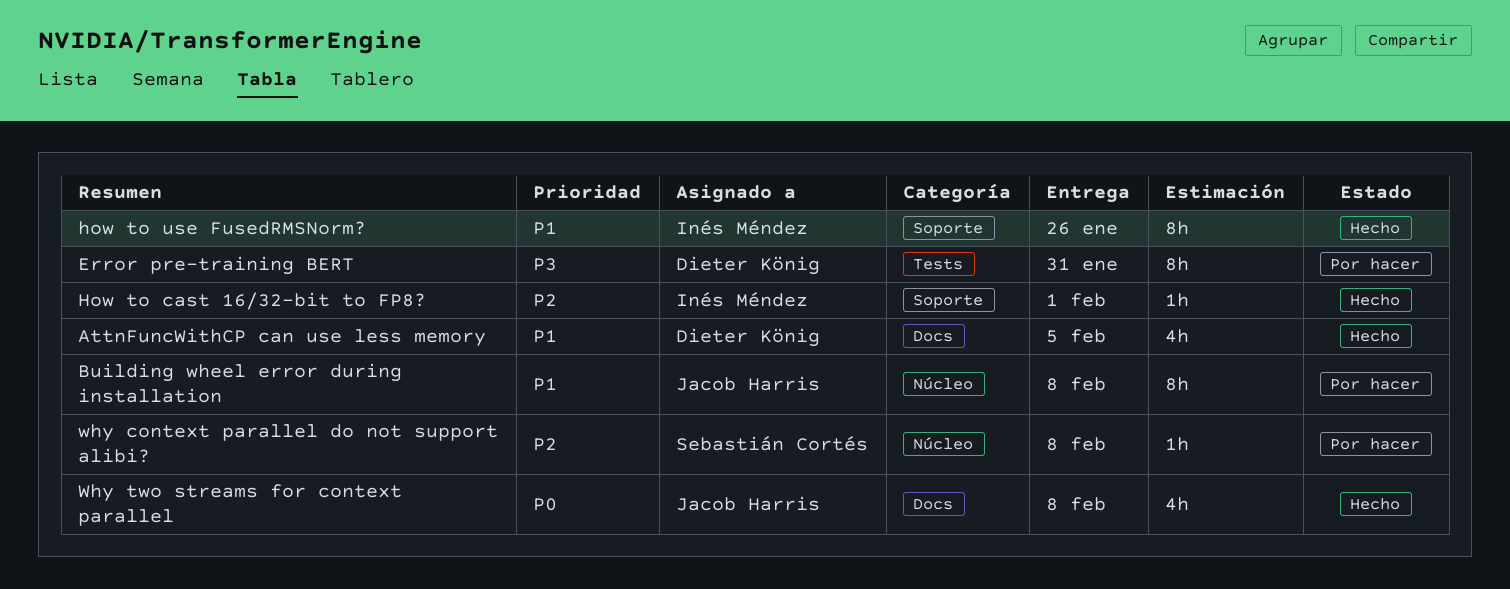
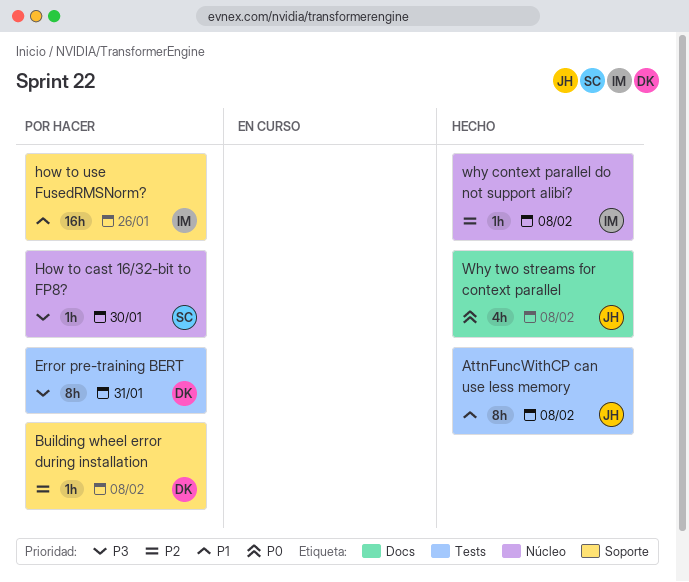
AttnFuncWithCP can use less memory, owner: Dieter König -> Jacob Harris
AttnFuncWithCP can use less memory, label: Docs -> Tests
AttnFuncWithCP can use less memory, estimate: 4h -> 8h
AttnFuncWithCP can use less memory, due: Feb 5 -> Feb 8
Building wheel error during installation, owner: Jacob Harris -> Dieter König
Building wheel error during installation, priority: P1 -> P2
Building wheel error during installation, label: Núcleo -> Soporte
Building wheel error during installation, estimate: 8h -> 1h
How to cast 16/32-bit to FP8?, status: Hecho -> Por hacer
How to cast 16/32-bit to FP8?, owner: Inés Méndez -> Sebastián Cortés
How to cast 16/32-bit to FP8?, priority: P2 -> P3
How to cast 16/32-bit to FP8?, label: Soporte -> Núcleo
How to cast 16/32-bit to FP8?, due: Feb 1 -> Jan 30
how to use FusedRMSNorm?, status: Hecho -> Por hacer
how to use FusedRMSNorm?, estimate: 8h -> 16h
why context parallel do not support alibi?, status: Por hacer -> Hecho
why context parallel do not support alibi?, owner: Sebastián Cortés -> Inés Méndez

